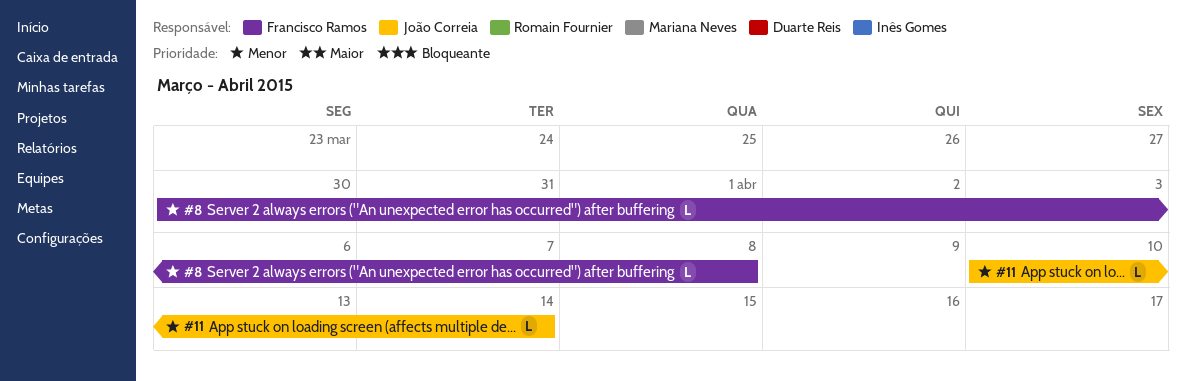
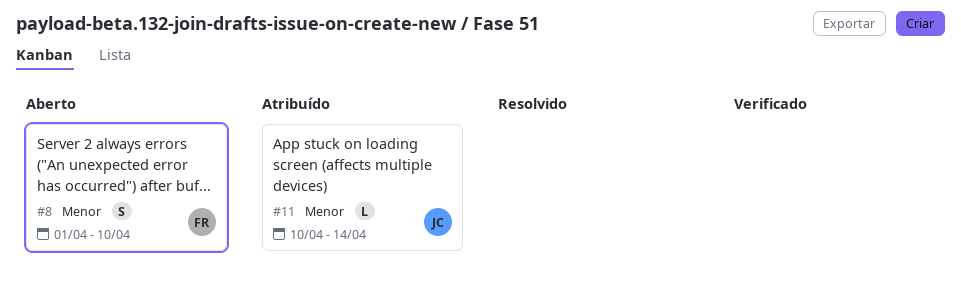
#8, estimate: L -> S
#8, start: Mar 30 -> Apr 1
#8, due: Apr 8 -> Apr 10

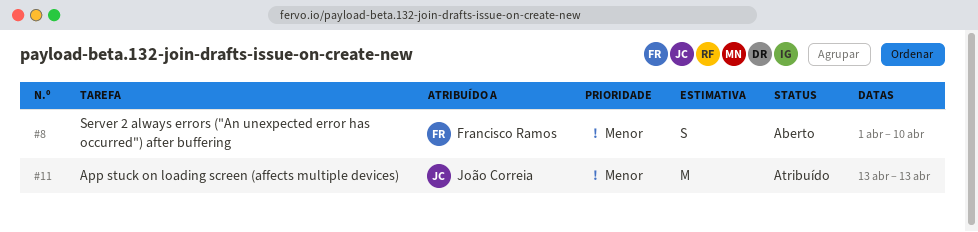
#11, estimate: L -> M
#11, start: Apr 10 -> Apr 13
#11, due: Apr 14 -> Apr 13

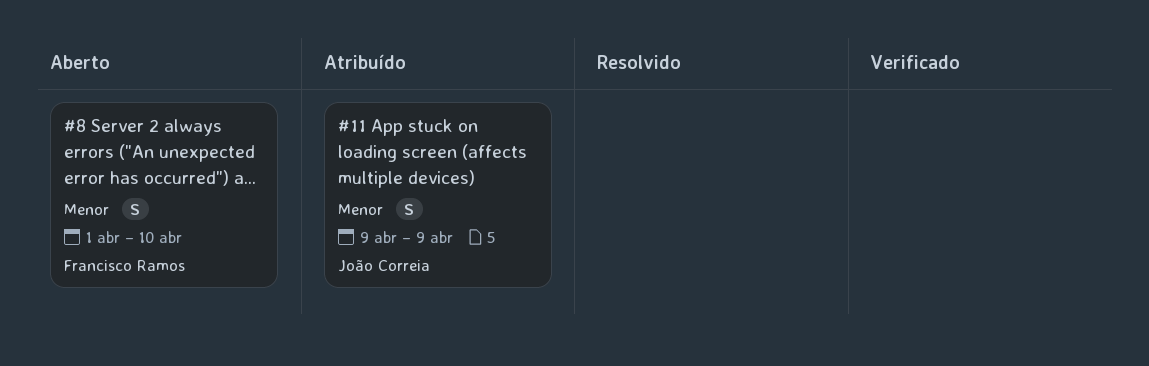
#11, estimate: M -> S
#11, start: Apr 13 -> Apr 9
#11, due: Apr 13 -> Apr 9

